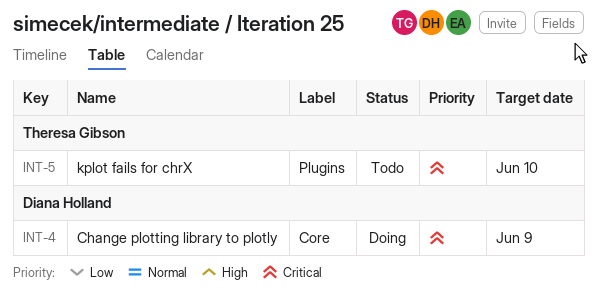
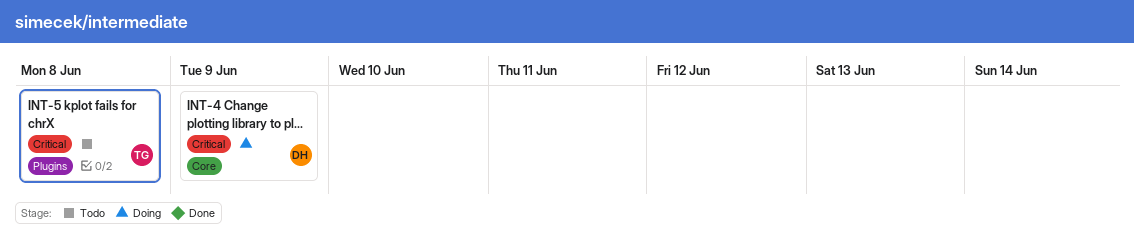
INT-5, due: Jun 10 -> Jun 8

